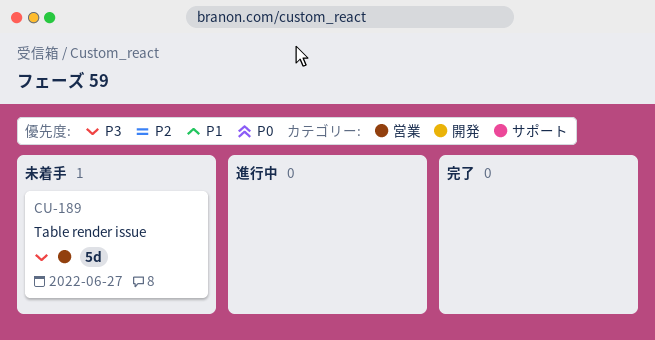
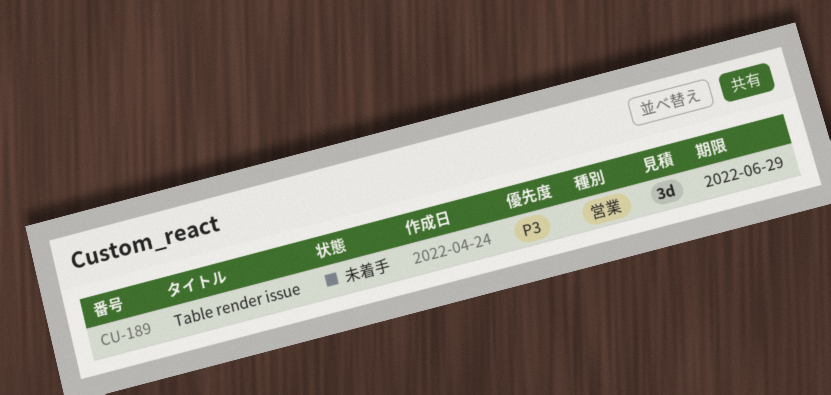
CU-189, estimate: 5d -> 3d
CU-189, due: Jun 27 -> Jun 29

